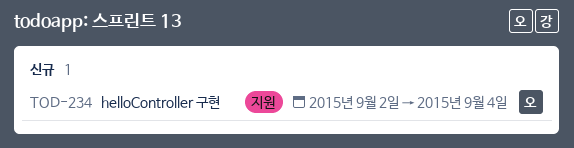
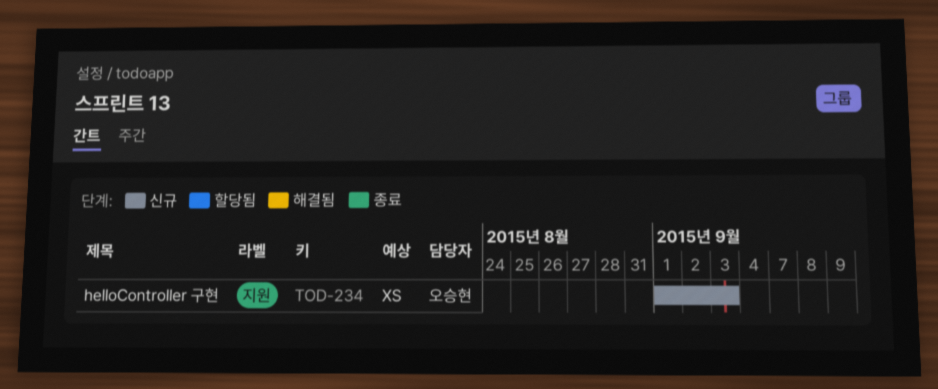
TOD-234, start: Sep 2 -> Sep 1
TOD-234, due: Sep 4 -> Sep 3

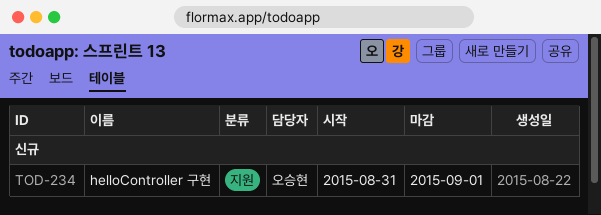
TOD-234, start: Sep 1 -> Aug 31
TOD-234, due: Sep 3 -> Sep 1

